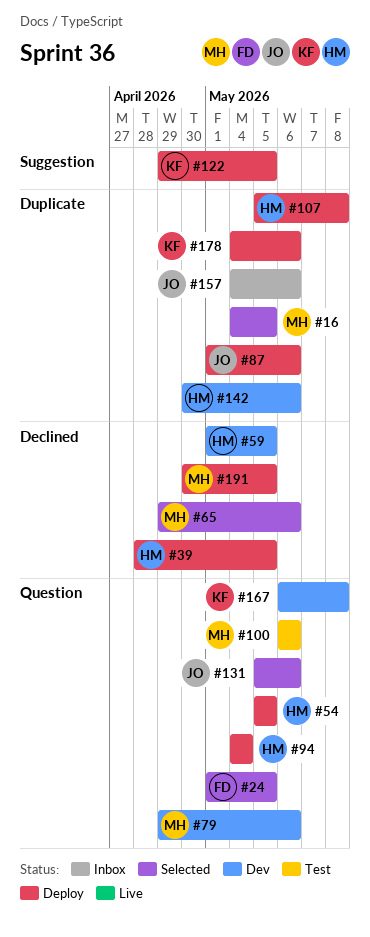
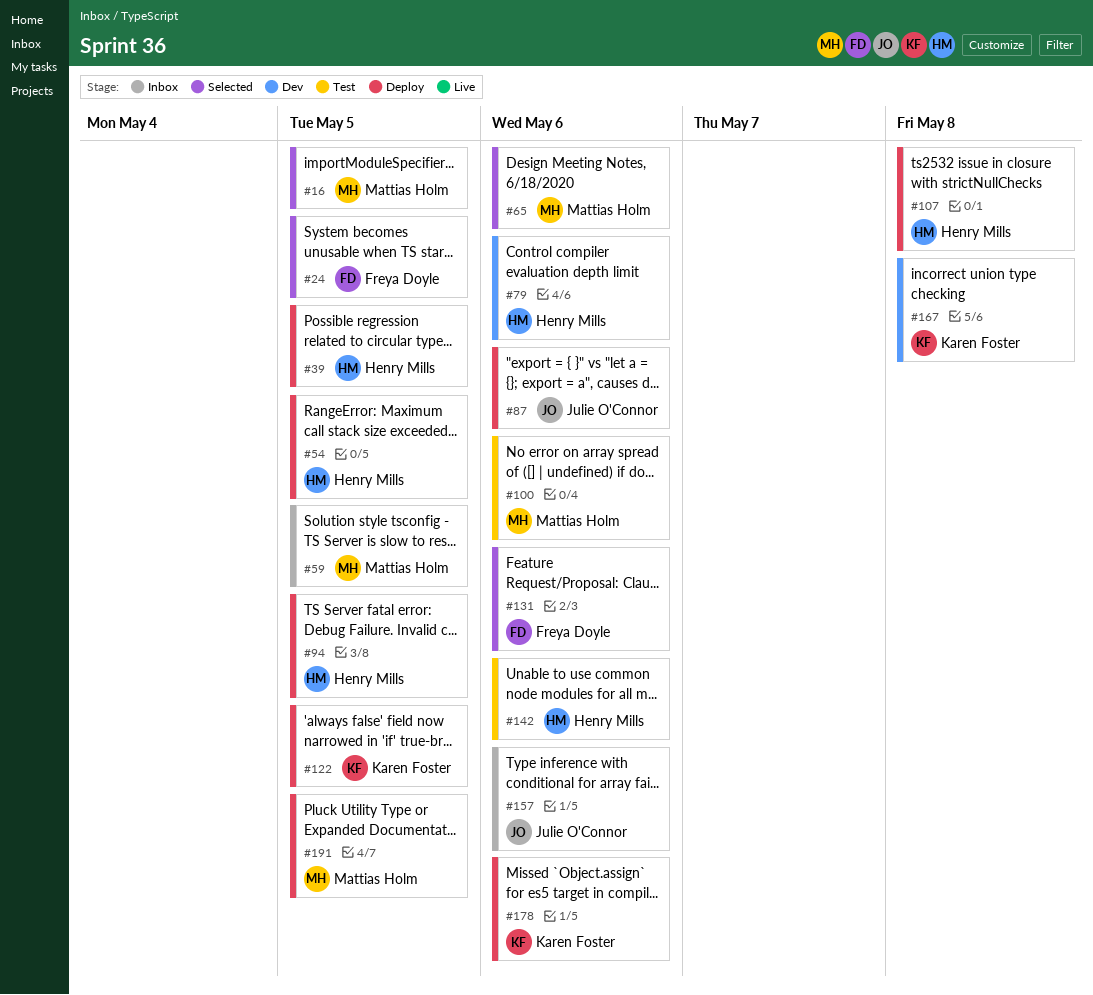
#59, status: Dev -> Inbox
#59, owner: Henry Mills -> Mattias Holm
#79, owner: Mattias Holm -> Henry Mills
#94, due: May 4 -> May 5
#131, owner: Julie O'Connor -> Freya Doyle
#142, status: Dev -> Test

